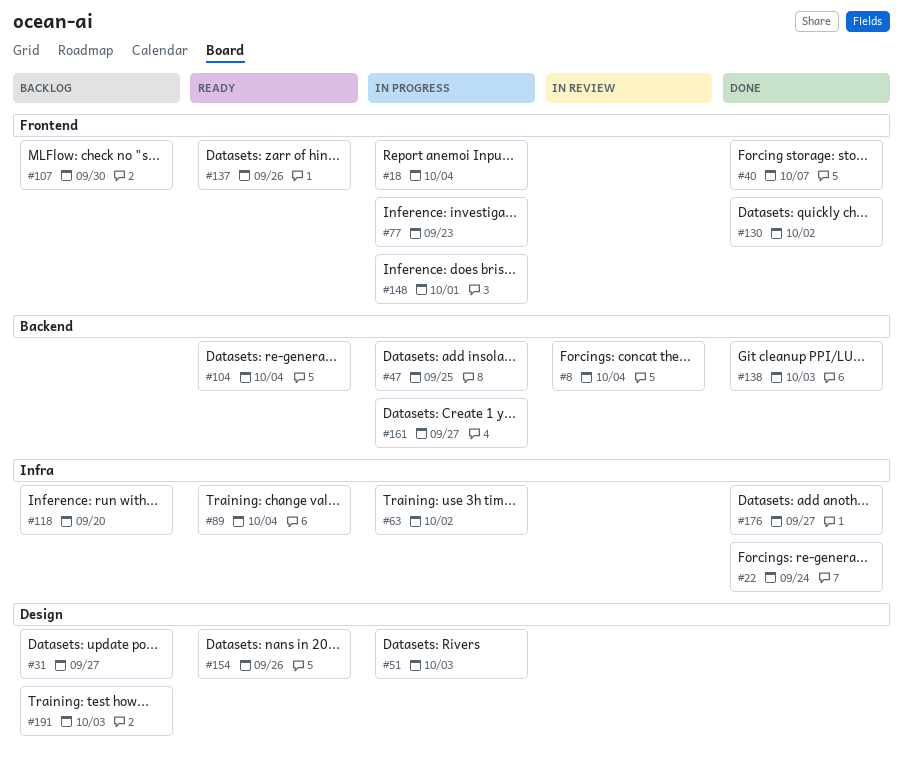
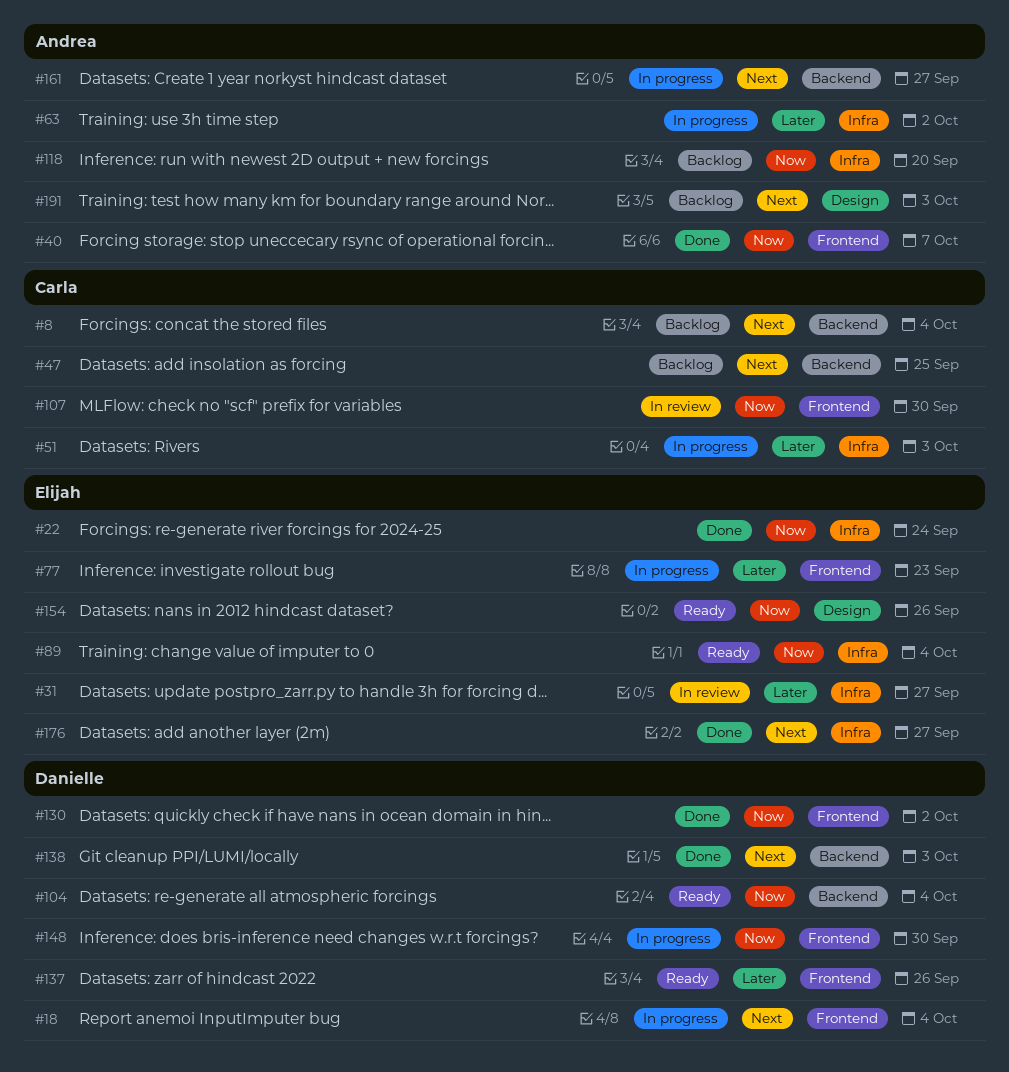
#8, status: In review -> Backlog
#31, status: Backlog -> In review
#31, label: Design -> Infra
#47, status: In progress -> Backlog
#51, label: Design -> Infra
#107, status: Backlog -> In review
#148, due: Oct 1 -> Sep 30

